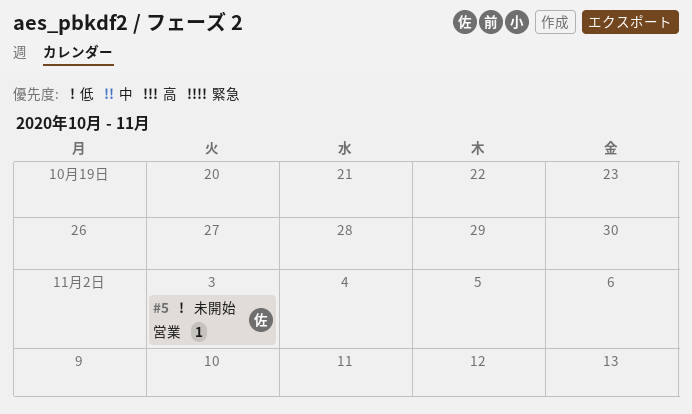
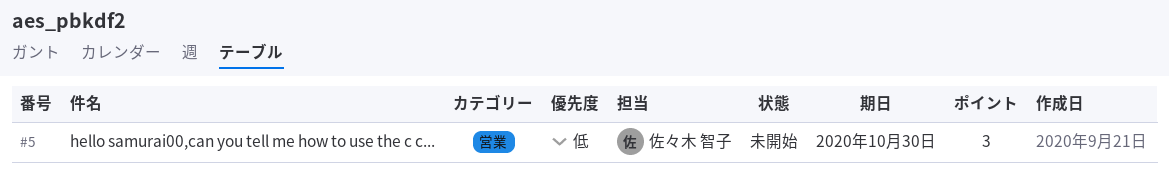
#5, estimate: 1 -> 3
#5, due: Nov 3 -> Oct 30

